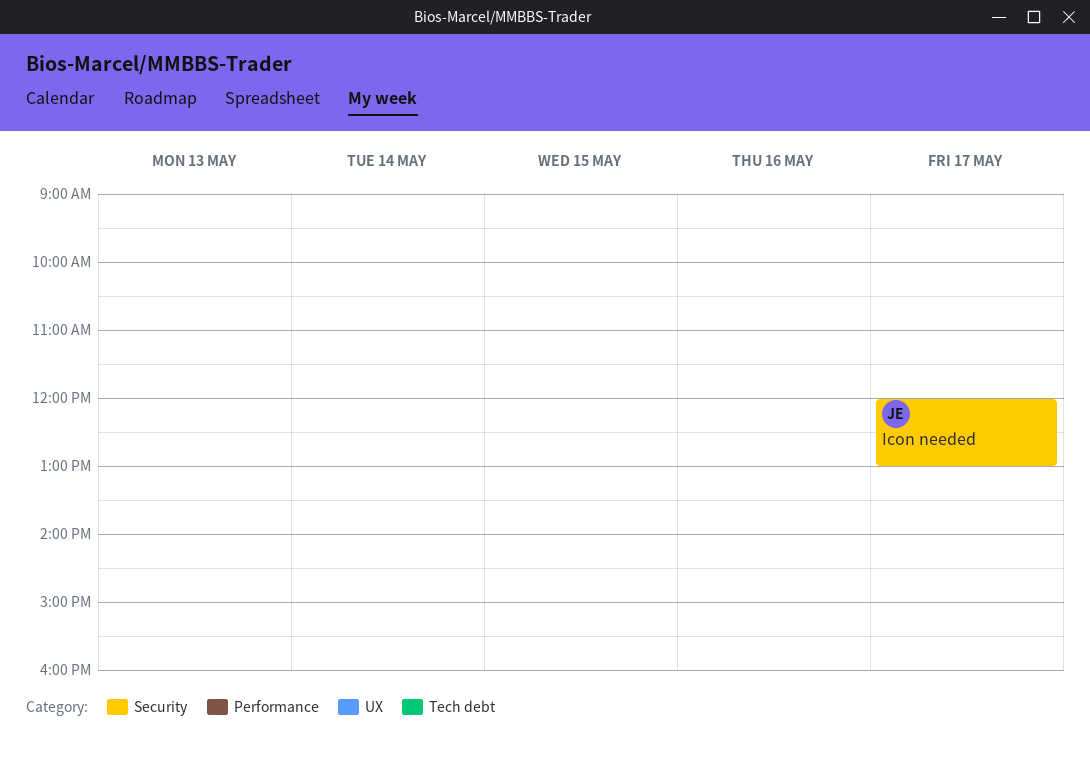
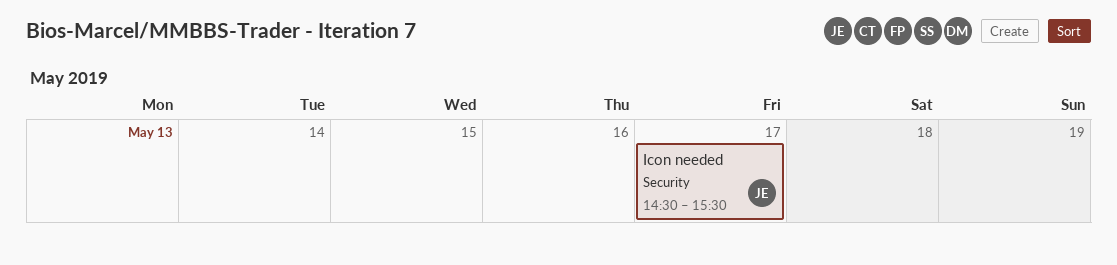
Icon needed, begins: 12:00 -> 14:30
Icon needed, ends: 13:00 -> 15:30

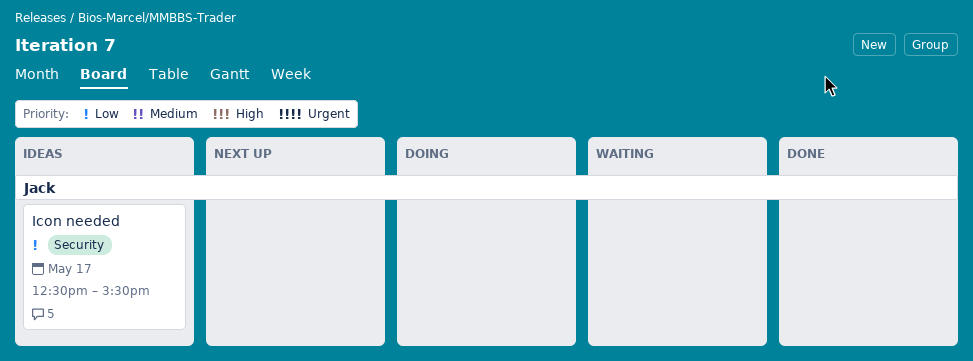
Icon needed, begins: 14:30 -> 12:30

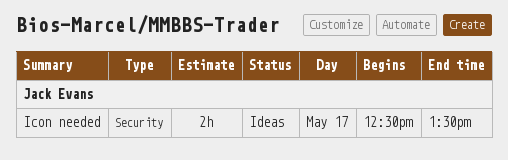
Icon needed, ends: 15:30 -> 13:30

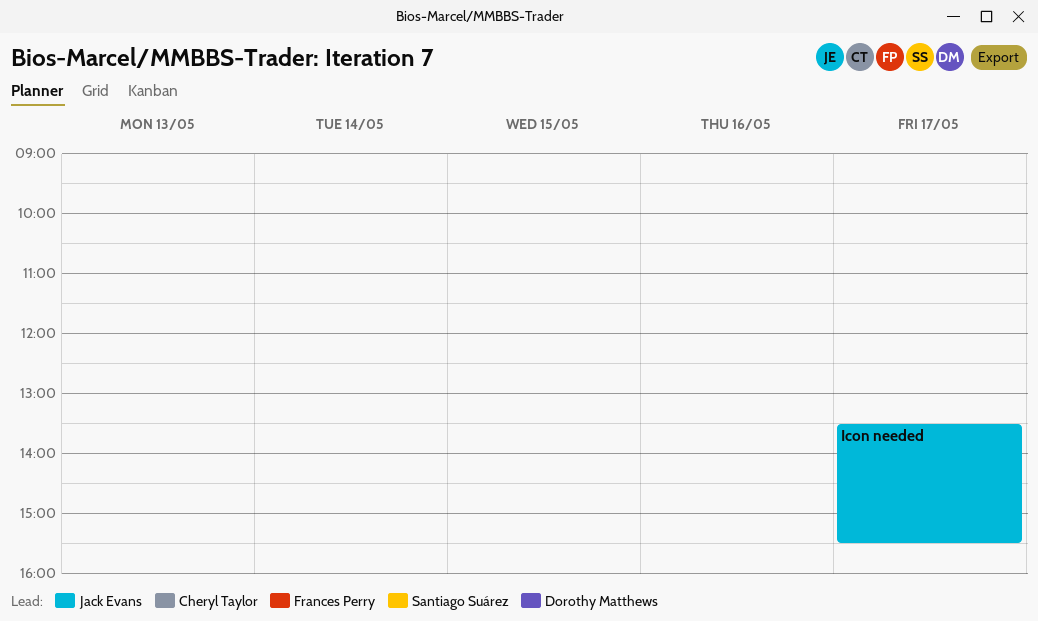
Icon needed, begins: 12:30 -> 13:30
Icon needed, ends: 13:30 -> 15:30

